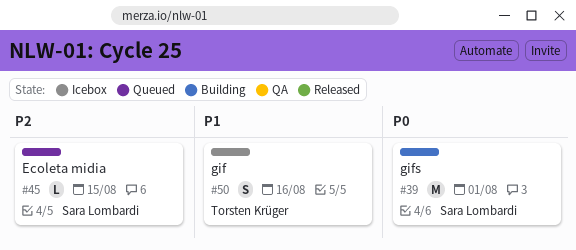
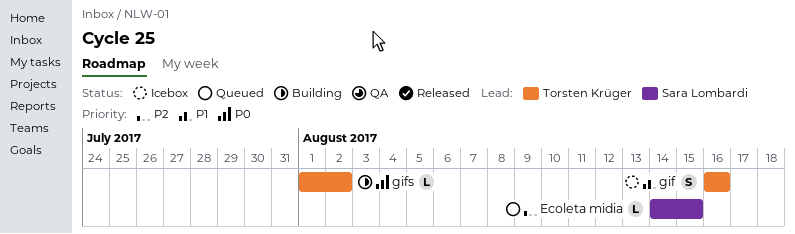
gifs, owner: Sara Lombardi -> Torsten Krüger
gifs, estimate: M -> L
gifs, due: Aug 1 -> Aug 2

